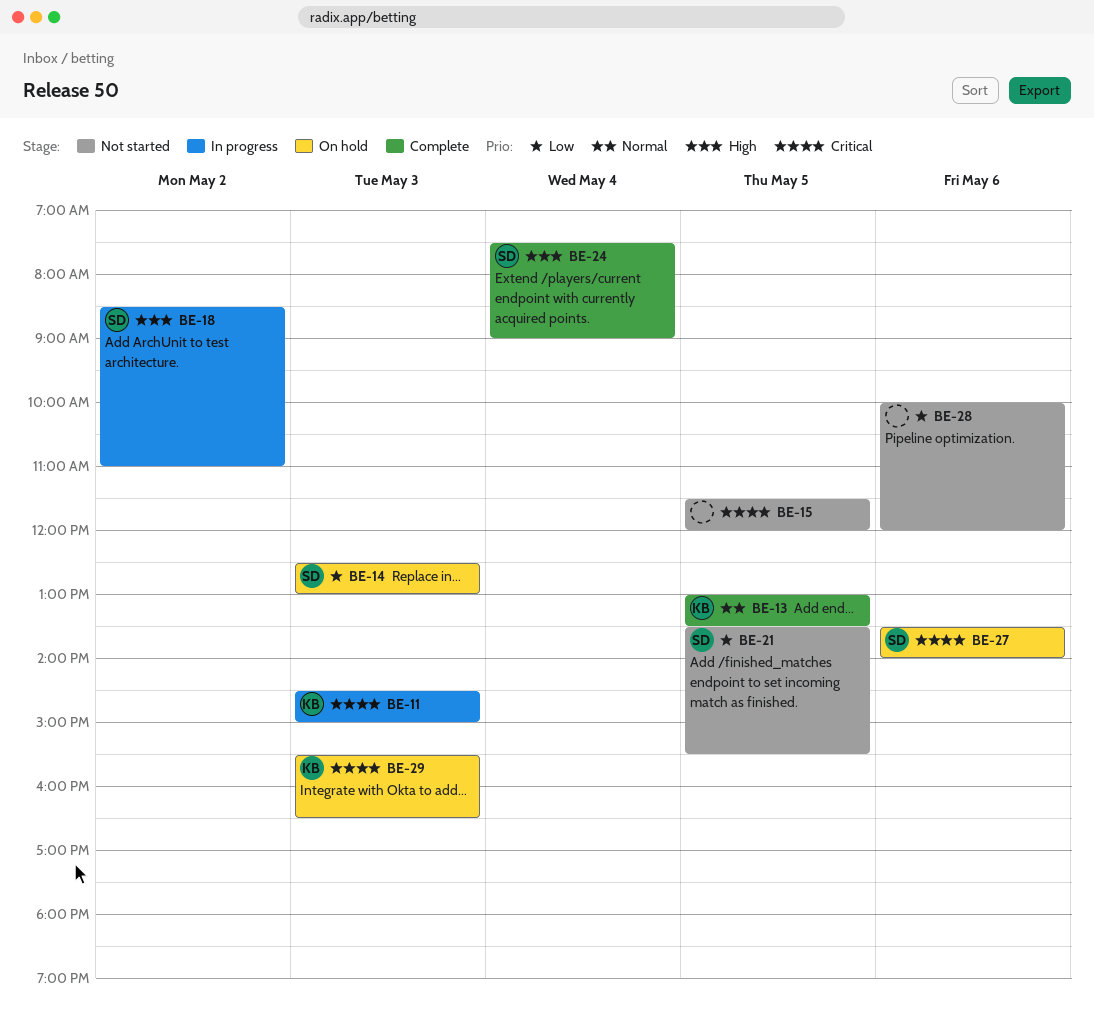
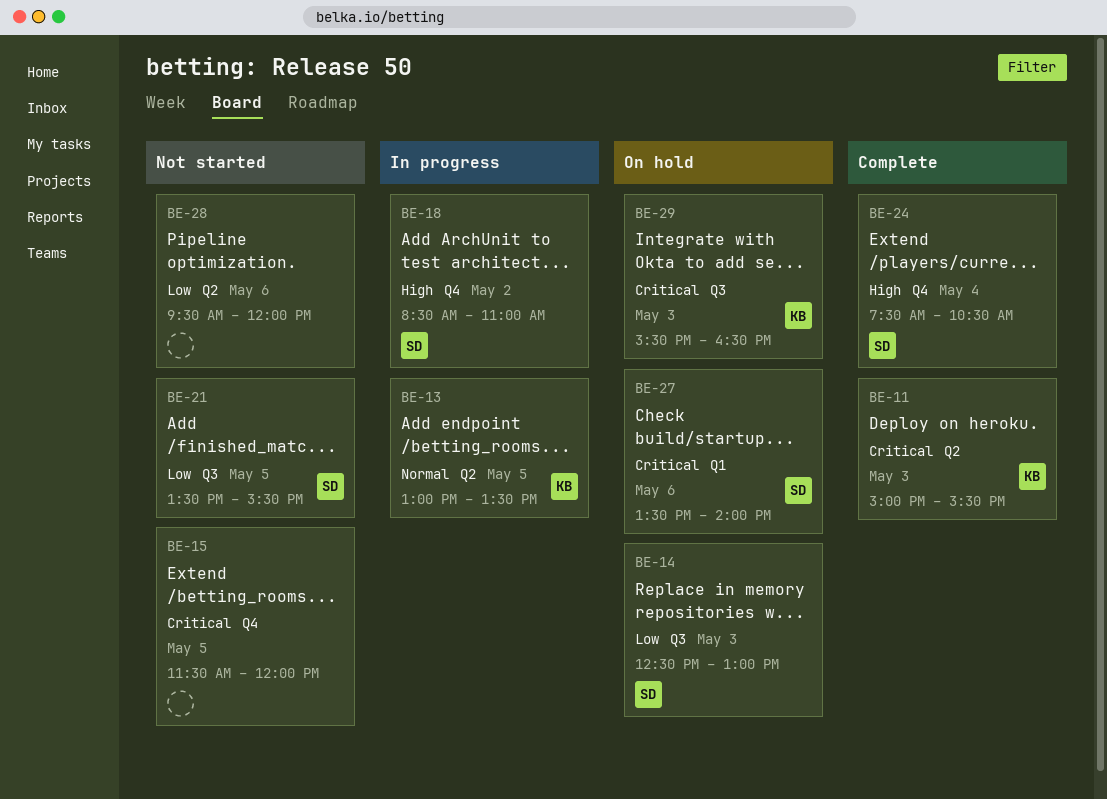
BE-11, status: In progress -> Complete
BE-11, begins: 14:30 -> 15:00
BE-11, ends: 15:00 -> 15:30
BE-13, status: Complete -> In progress
BE-24, ends: 09:00 -> 10:30
BE-28, begins: 10:00 -> 09:30

